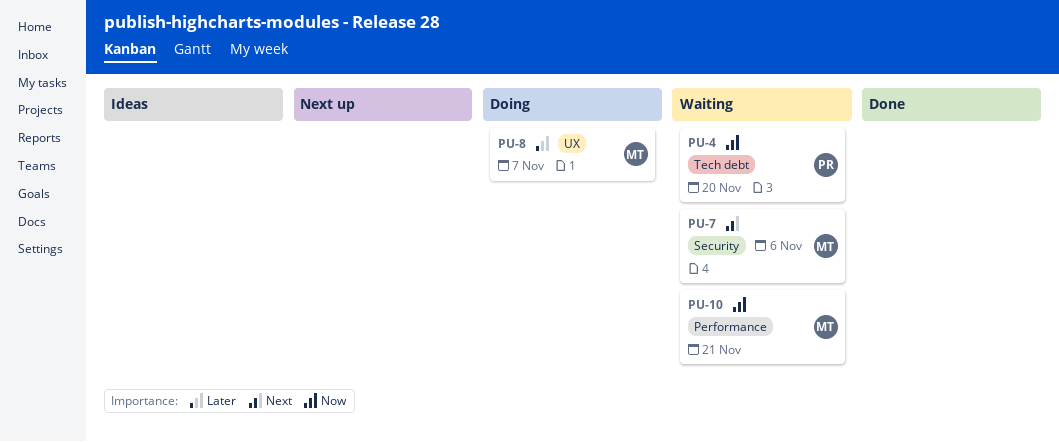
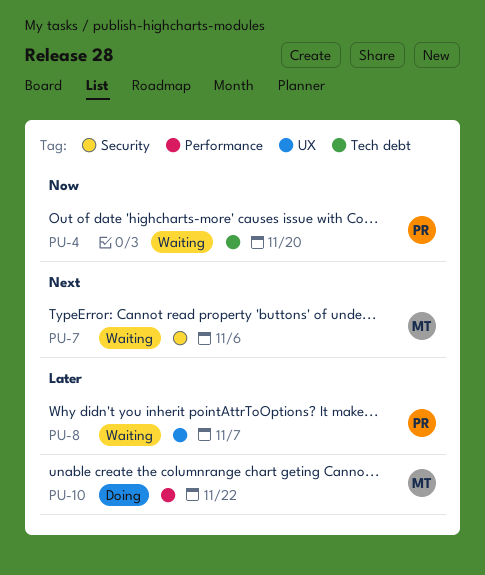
PU-8, status: Doing -> Waiting
PU-8, owner: MT -> PR
PU-10, status: Waiting -> Doing
PU-10, priority: Now -> Later
PU-10, due: Nov 21 -> Nov 22

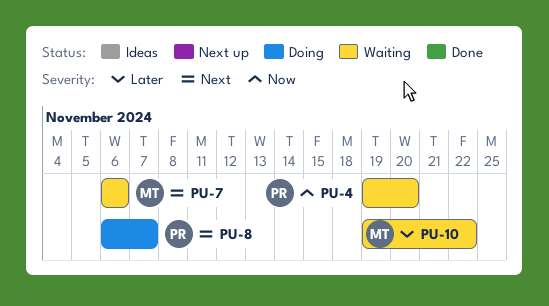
PU-8, status: Waiting -> Doing
PU-8, priority: Later -> Next
PU-10, status: Doing -> Waiting

